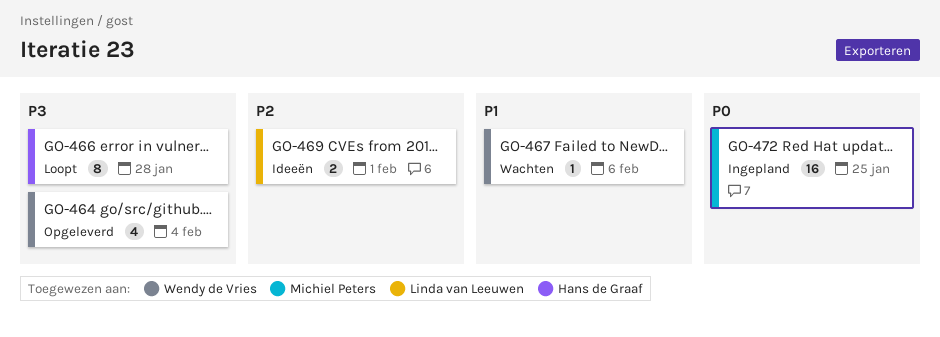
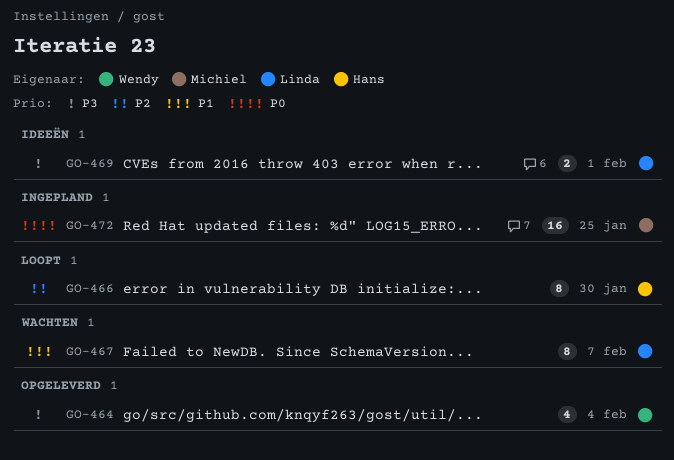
GO-466, priority: P3 -> P2
GO-466, due: Jan 28 -> Jan 30
GO-467, owner: Wendy de Vries -> Linda van Leeuwen
GO-467, estimate: 1 -> 8
GO-467, due: Feb 6 -> Feb 7
GO-469, priority: P2 -> P3

